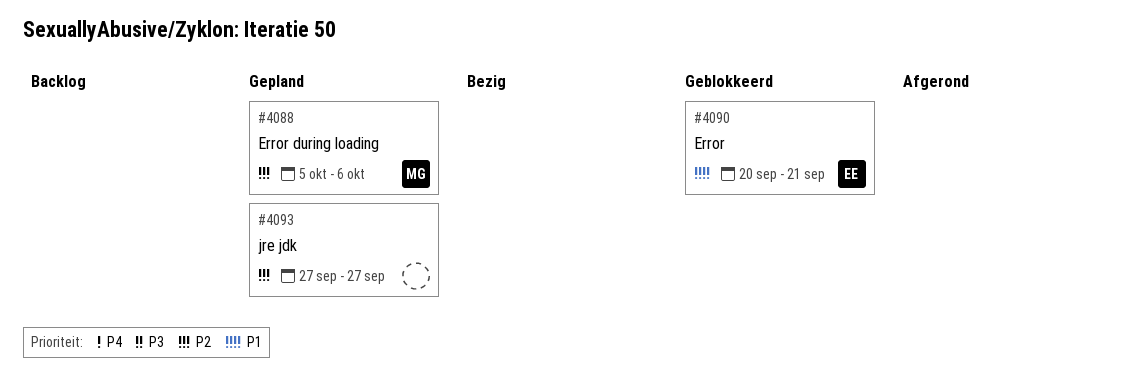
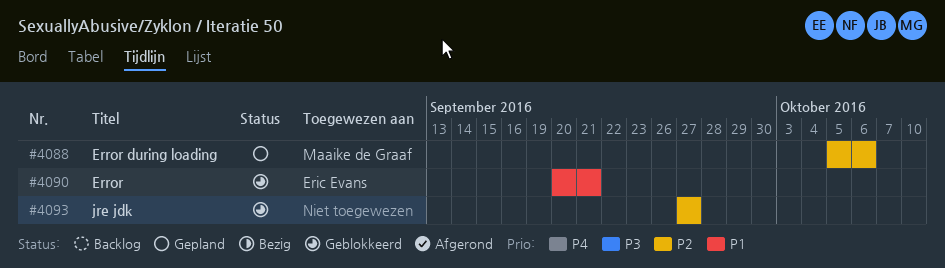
#4093, status: Gepland -> Geblokkeerd

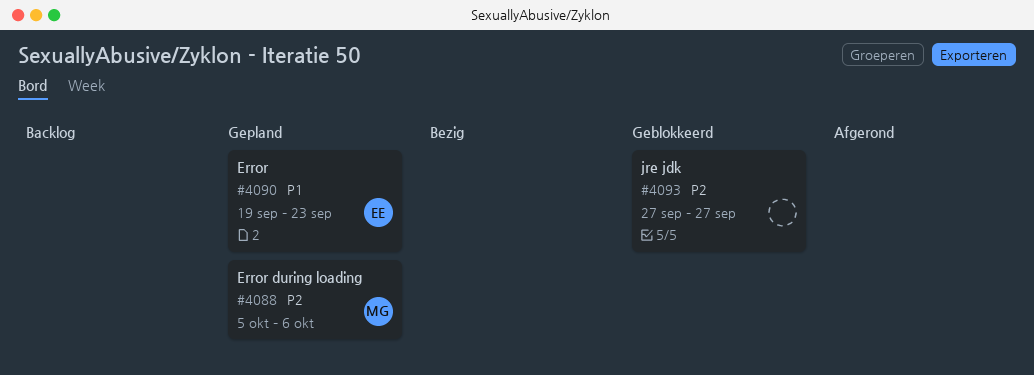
#4090, status: Geblokkeerd -> Gepland
#4090, start: Sep 20 -> Sep 19
#4090, due: Sep 21 -> Sep 23

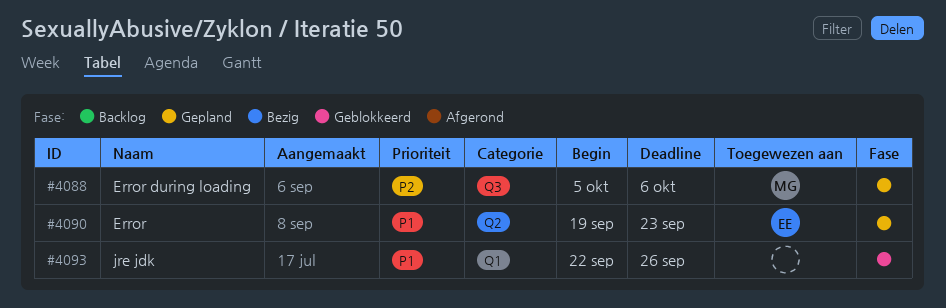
#4093, priority: P2 -> P1
#4093, start: Sep 27 -> Sep 22
#4093, due: Sep 27 -> Sep 26

